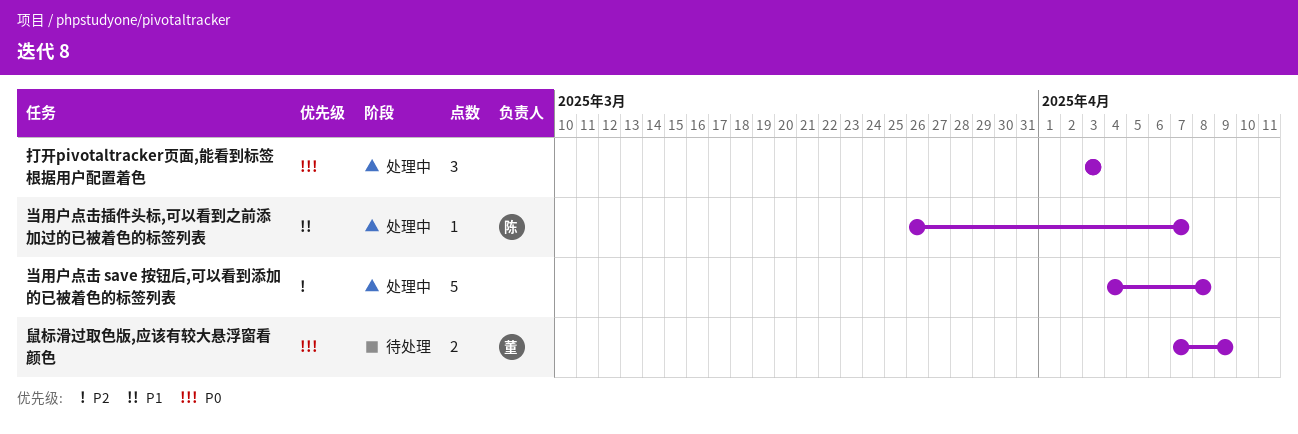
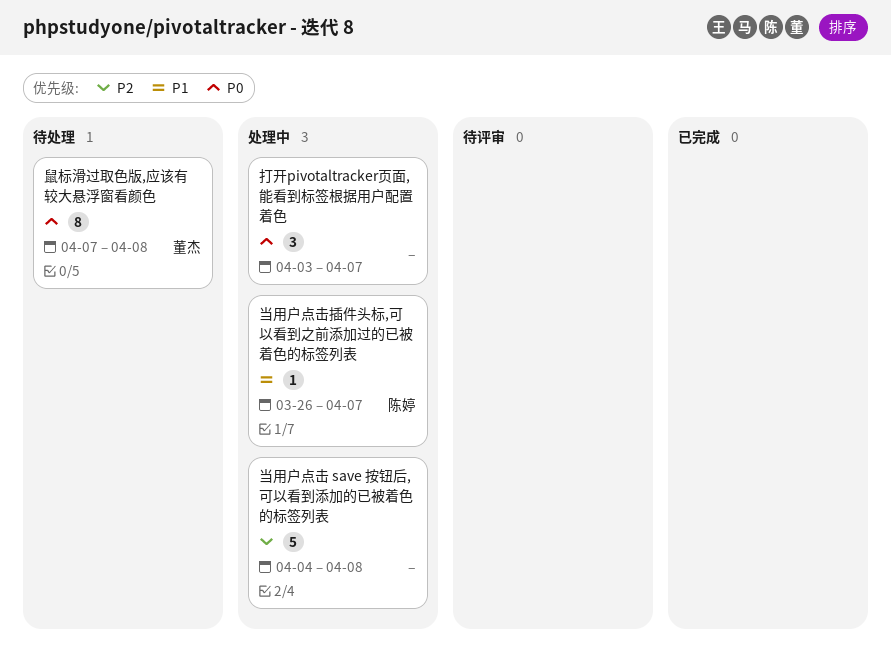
打开pivotaltracker页面,能看到标签根据用户配置着色, due: Apr 3 -> Apr 7
鼠标滑过取色版,应该有较大悬浮窗看颜色, estimate: 2 -> 8
鼠标滑过取色版,应该有较大悬浮窗看颜色, due: Apr 9 -> Apr 8

